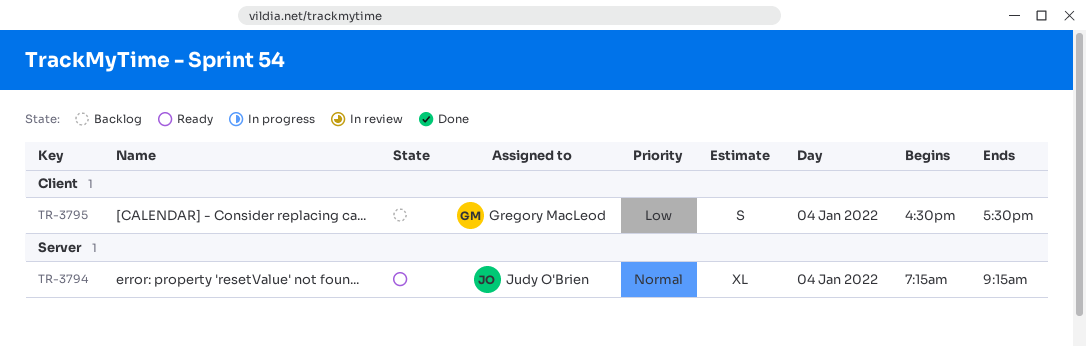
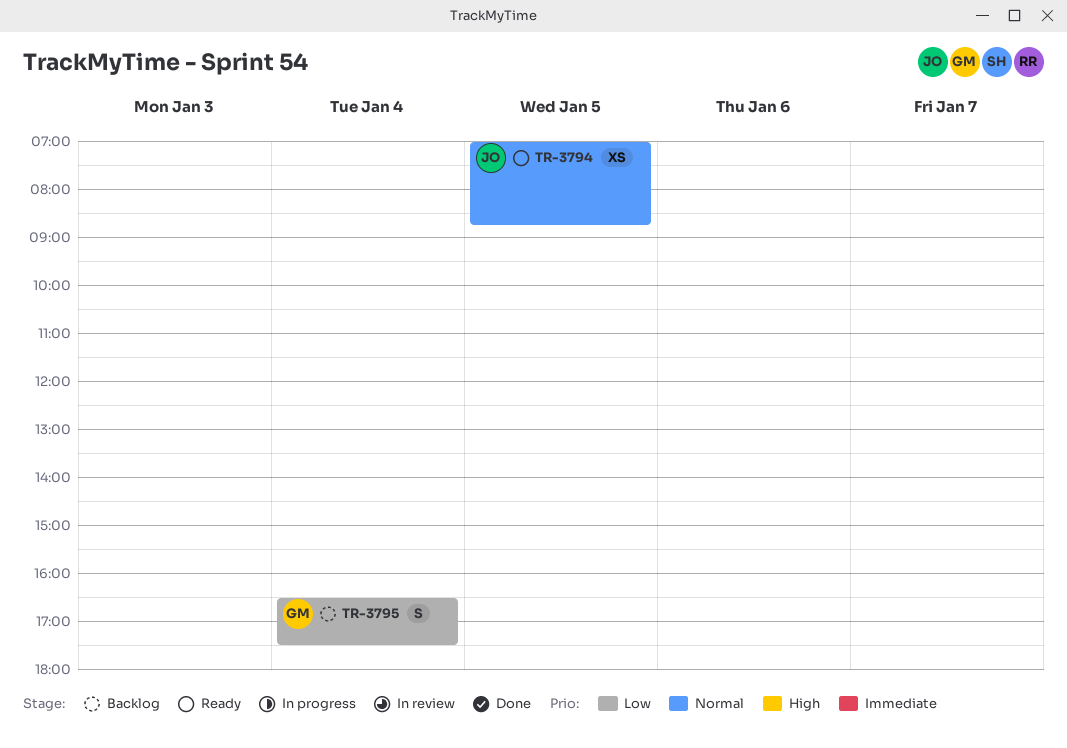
TR-3794, estimate: XL -> XS
TR-3794, day: Jan 4 -> Jan 5
TR-3794, begins: 07:15 -> 07:00
TR-3794, ends: 09:15 -> 08:45

